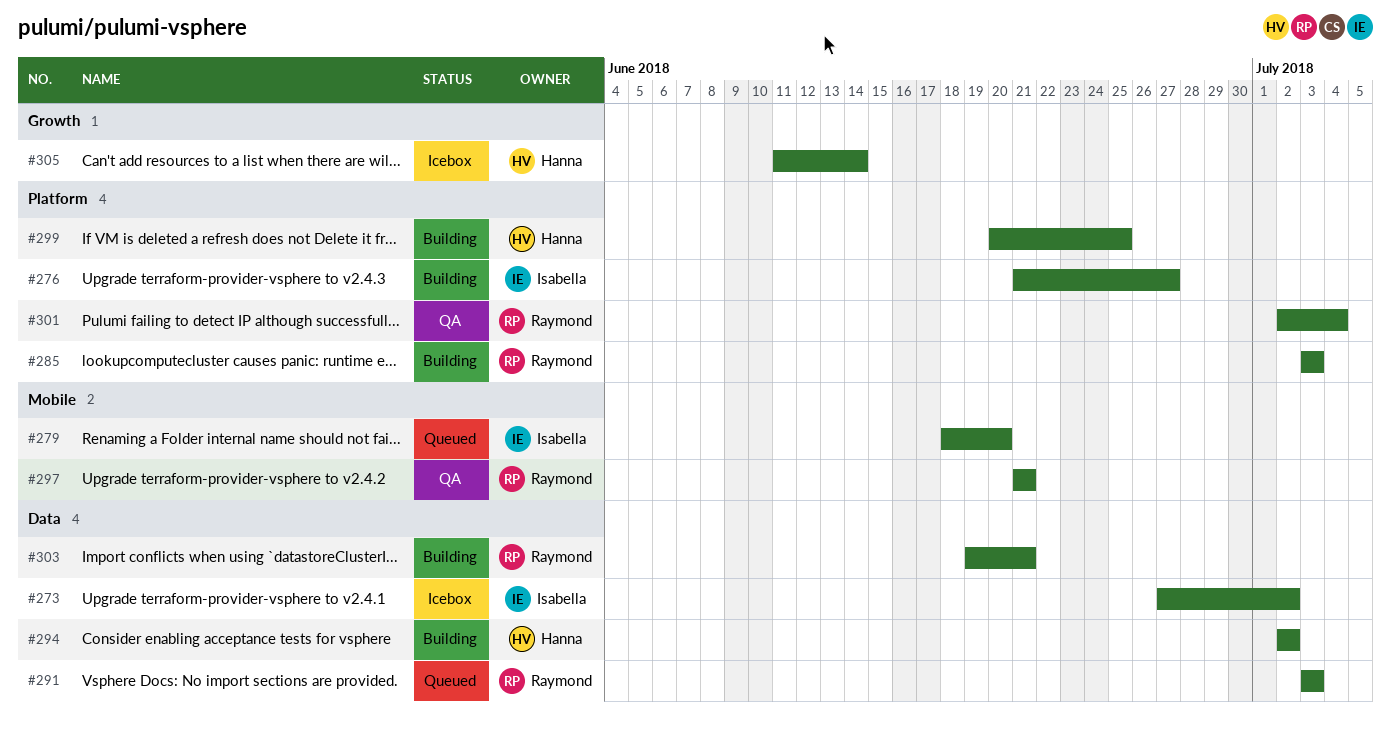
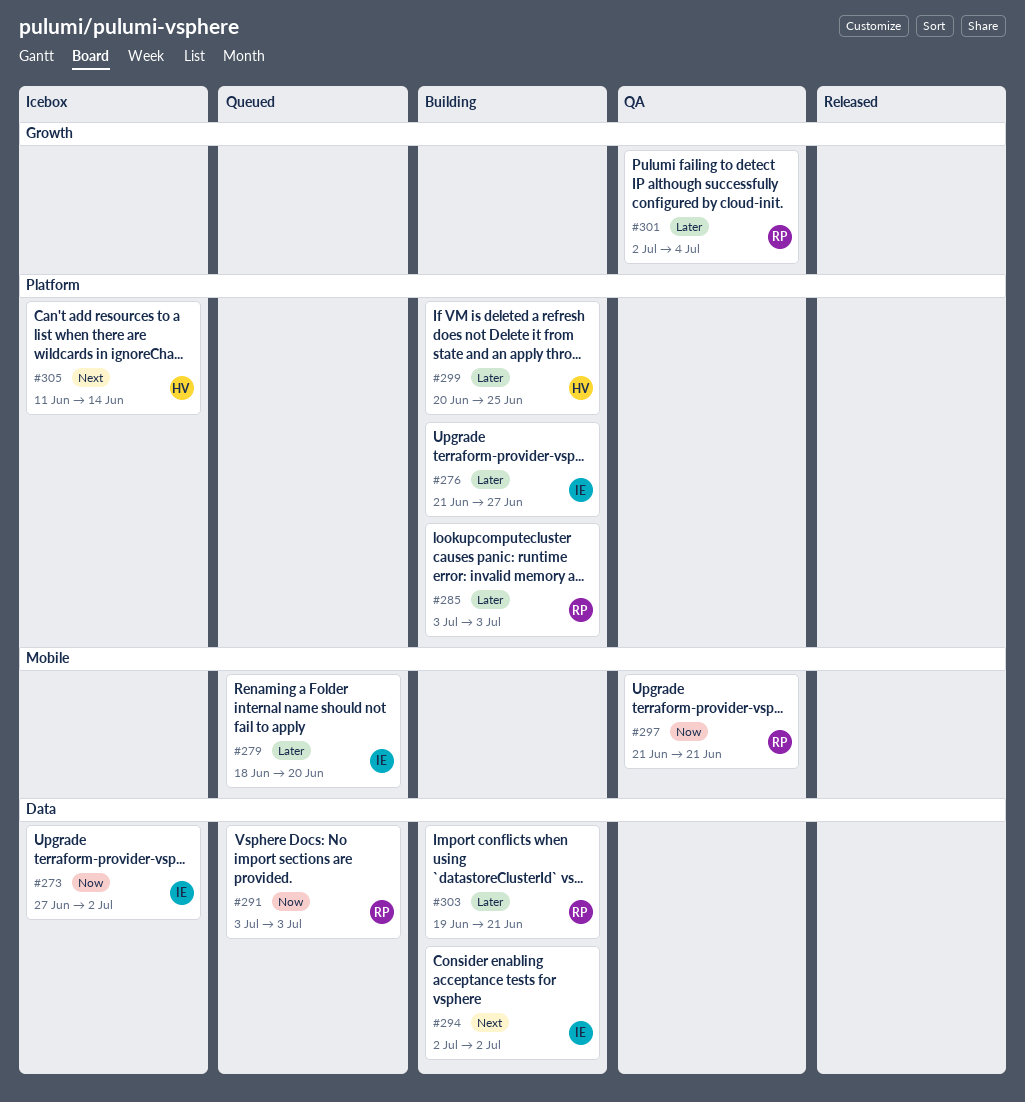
#294, owner: Hanna -> Isabella
#301, label: Platform -> Growth
#305, label: Growth -> Platform

